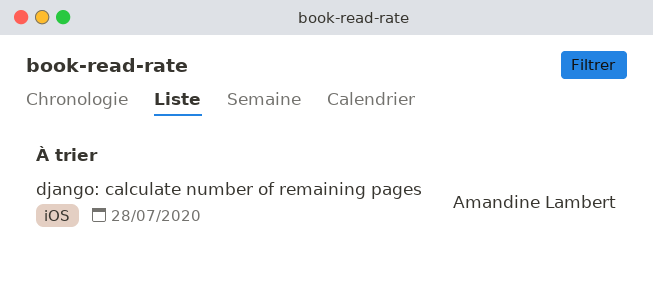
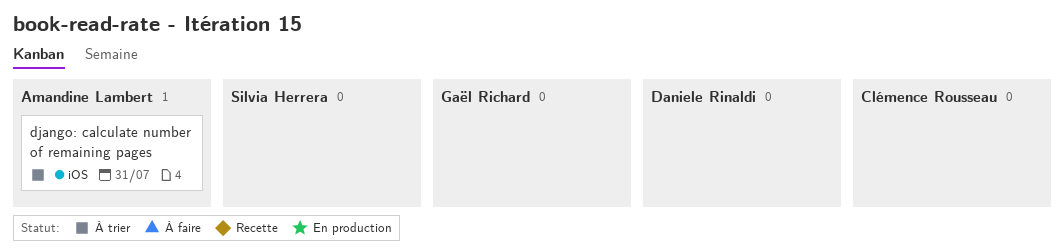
django: calculate number of remaining pages, due: Jul 28 -> Jul 31

